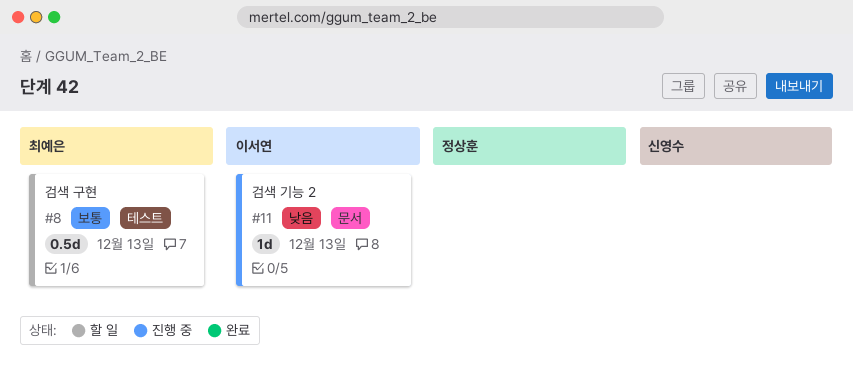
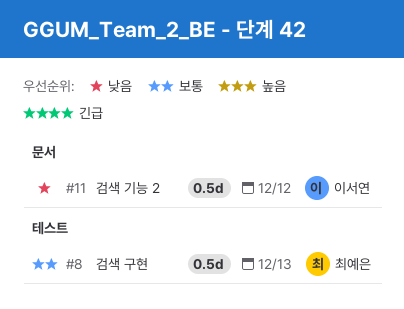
#11, estimate: 1d -> 0.5d
#11, due: Dec 13 -> Dec 12

